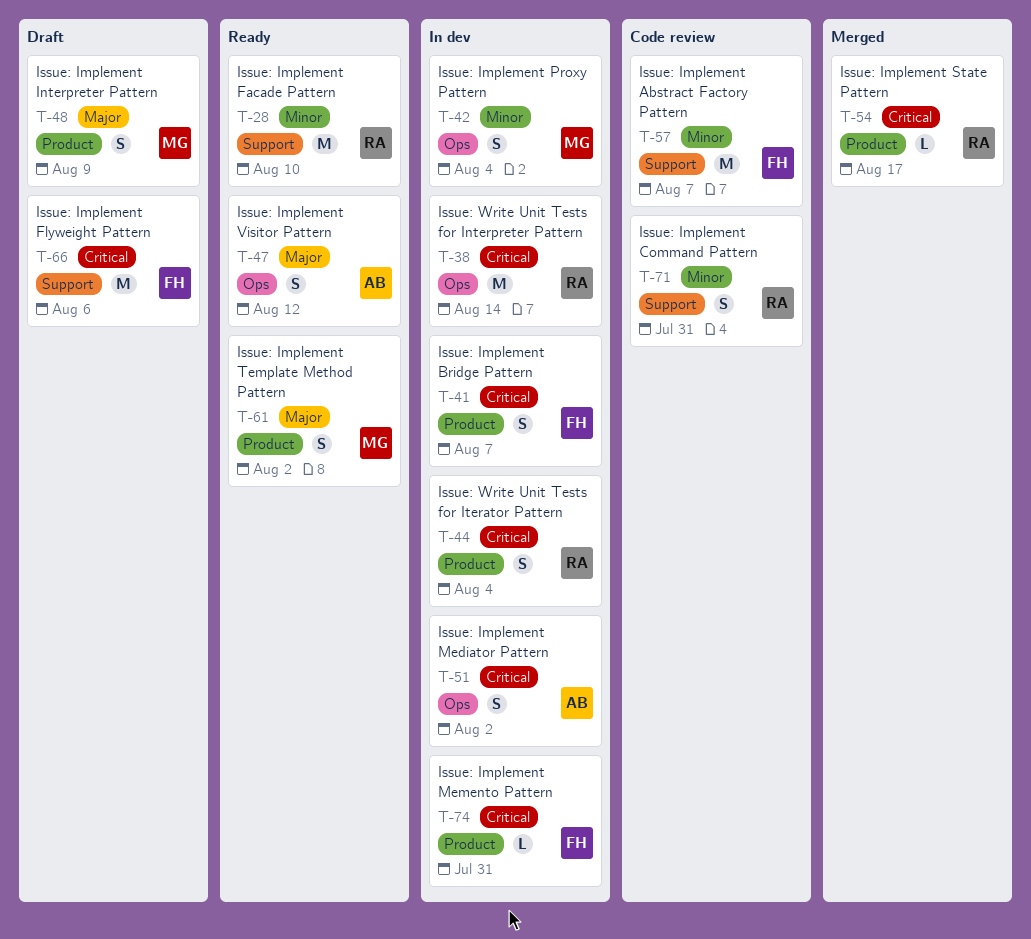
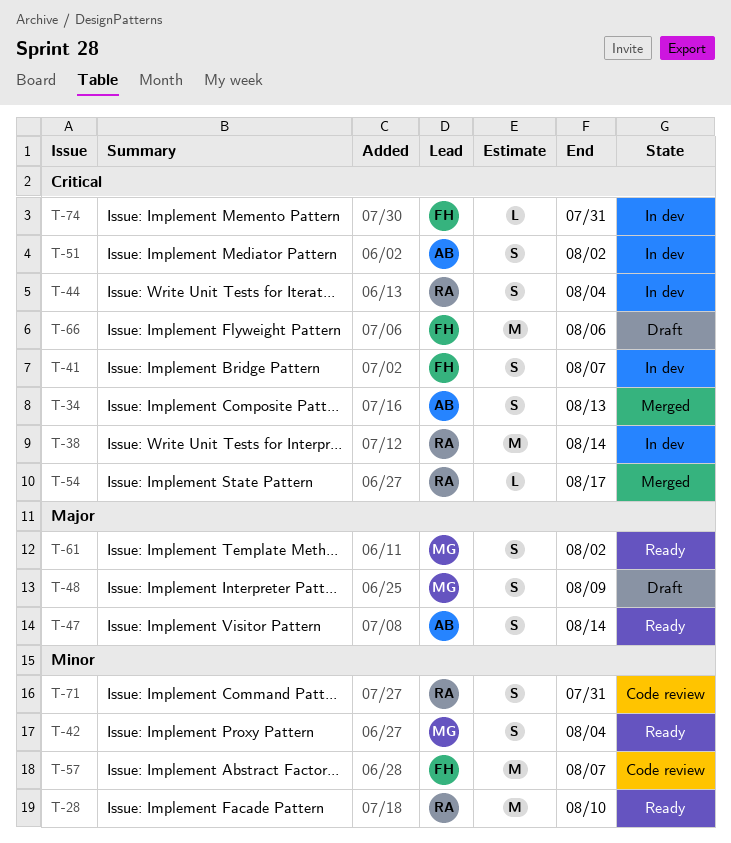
T-34: none -> present
T-42, status: In dev -> Ready
T-47, due: Aug 12 -> Aug 14

